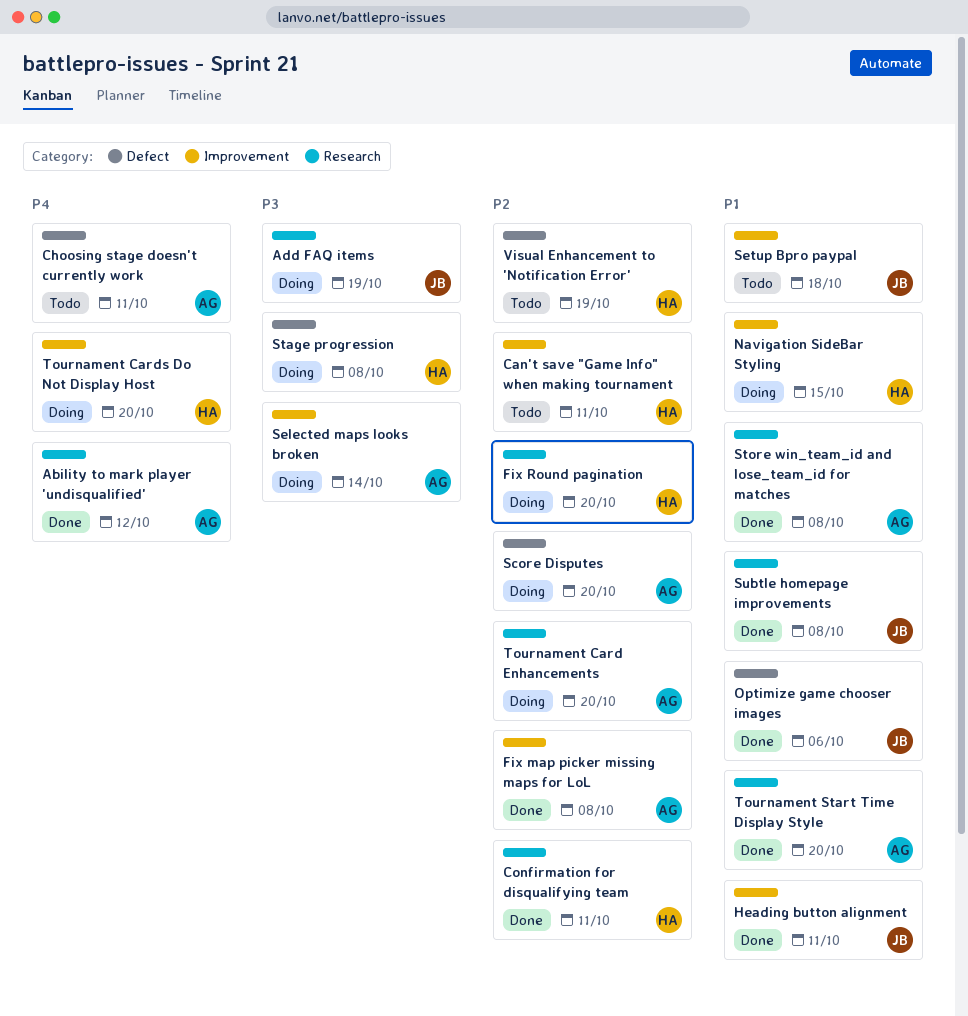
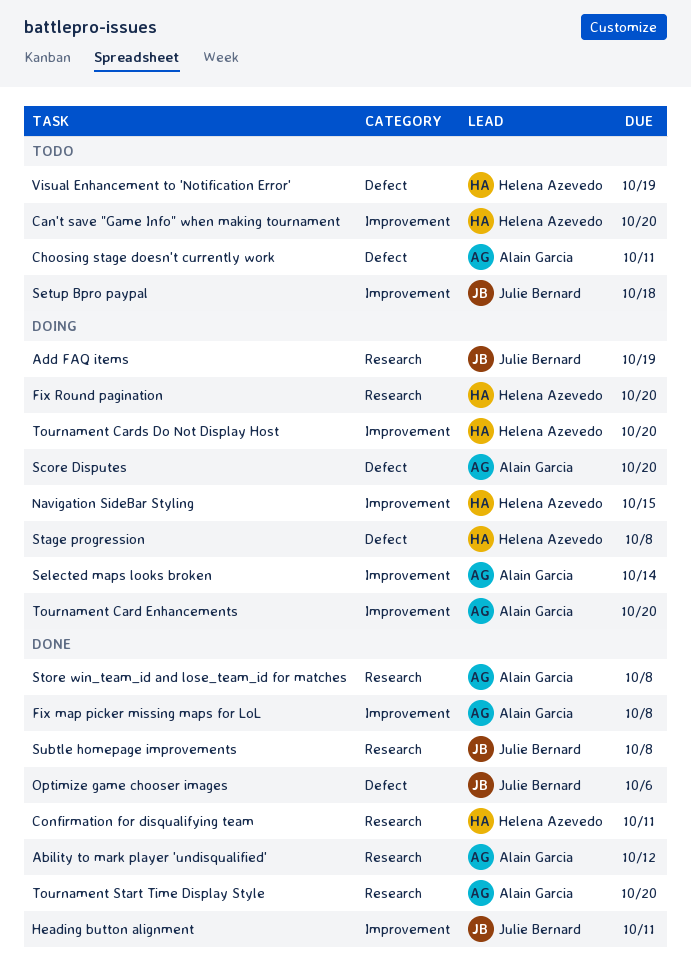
Can't save "Game Info" when making tournament, due: Oct 11 -> Oct 20
Tournament Card Enhancements, label: Research -> Improvement

